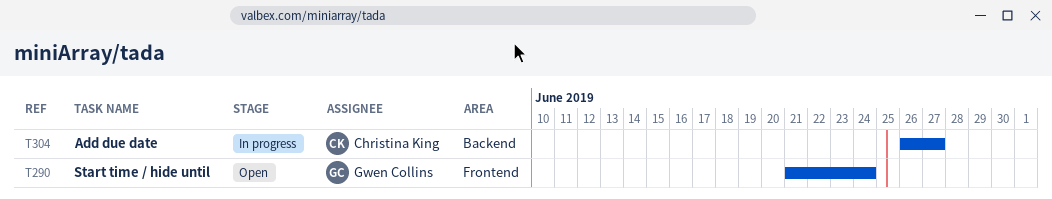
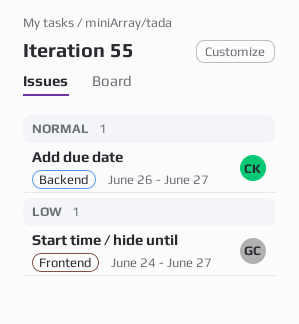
Start time / hide until, start: Jun 21 -> Jun 24
Start time / hide until, due: Jun 24 -> Jun 27

